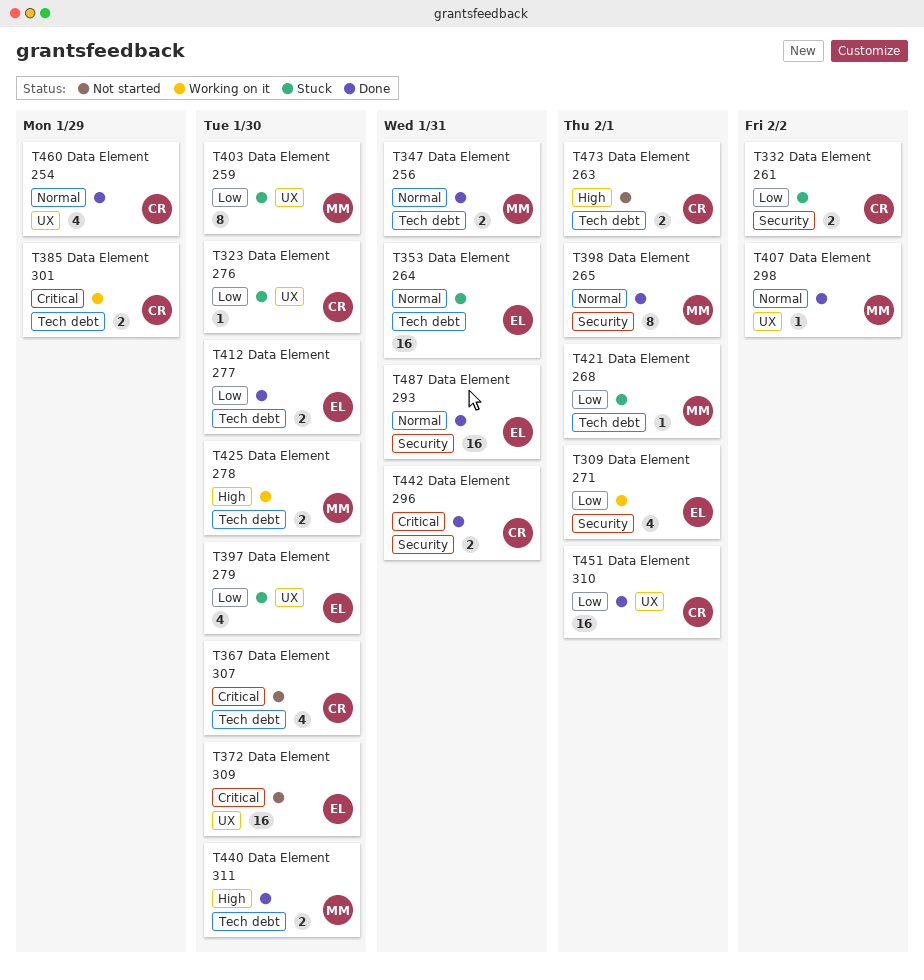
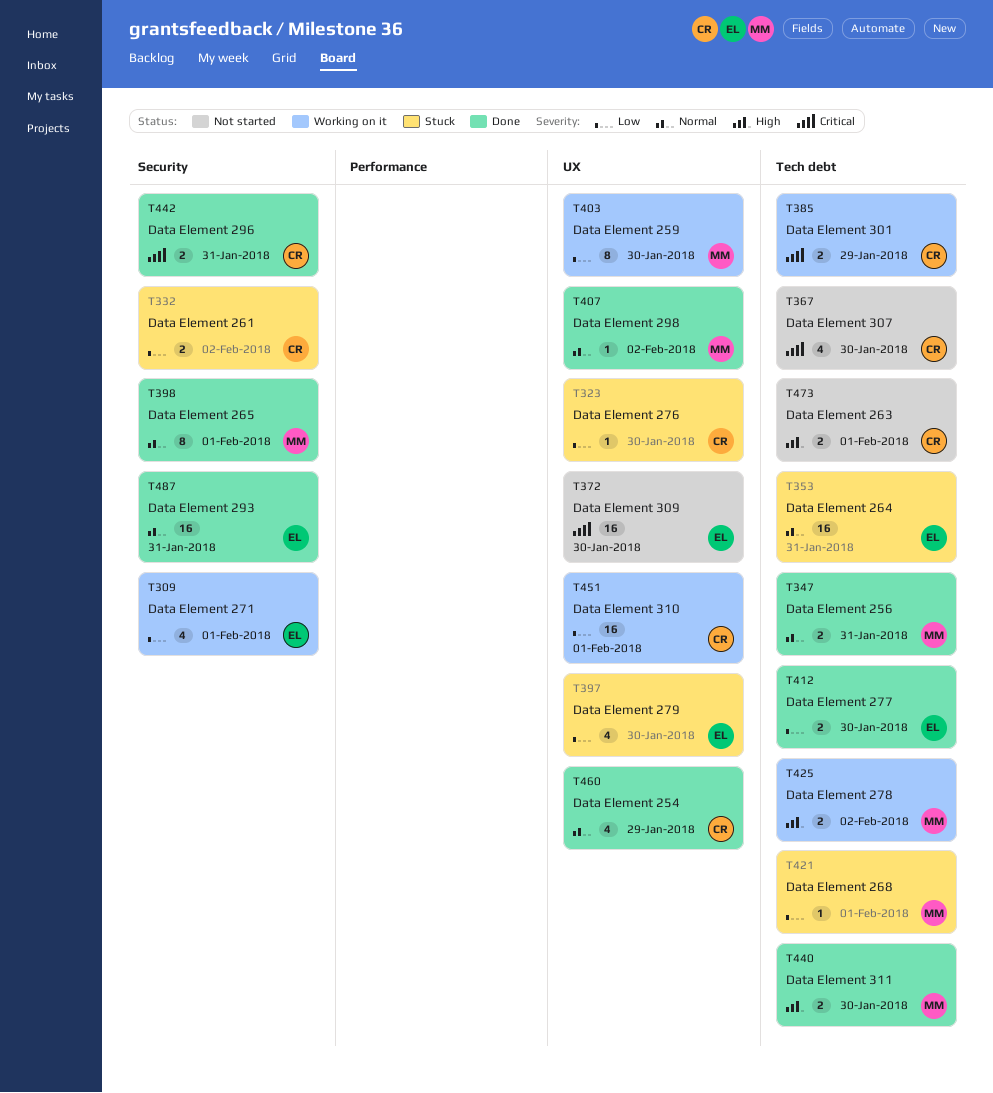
T403, status: Stuck -> Working on it
T425, due: Jan 30 -> Feb 2
T451, status: Done -> Working on it

